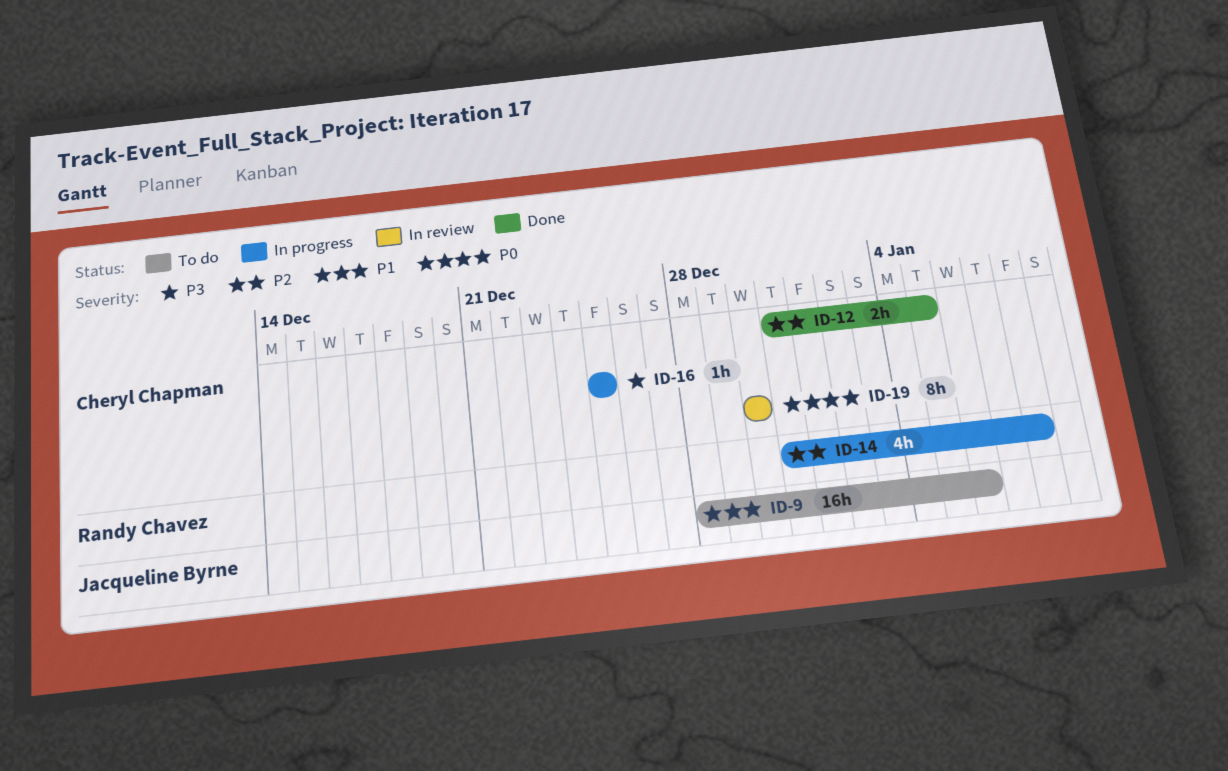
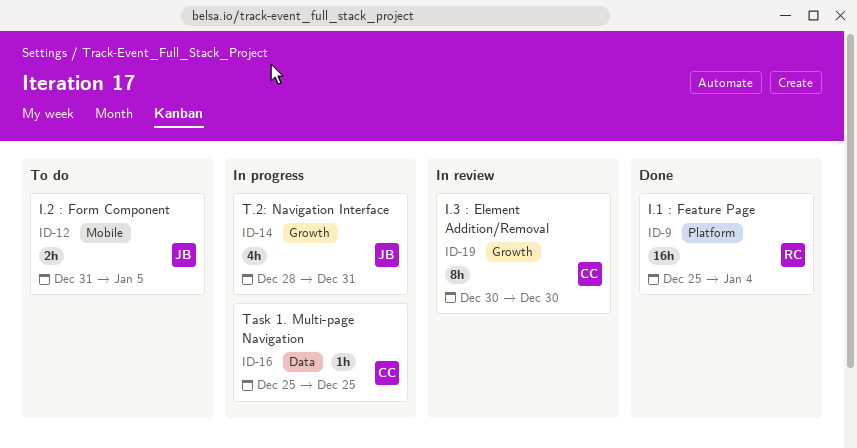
ID-9, status: To do -> Done
ID-9, owner: Jacqueline Byrne -> Randy Chavez
ID-9, start: Dec 28 -> Dec 25
ID-9, due: Jan 6 -> Jan 4
ID-12, status: Done -> To do
ID-12, owner: Cheryl Chapman -> Jacqueline Byrne
ID-14, owner: Randy Chavez -> Jacqueline Byrne
ID-14, start: Dec 31 -> Dec 28
ID-14, due: Jan 8 -> Dec 31

